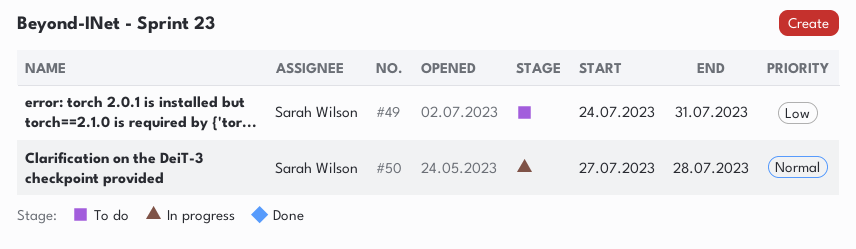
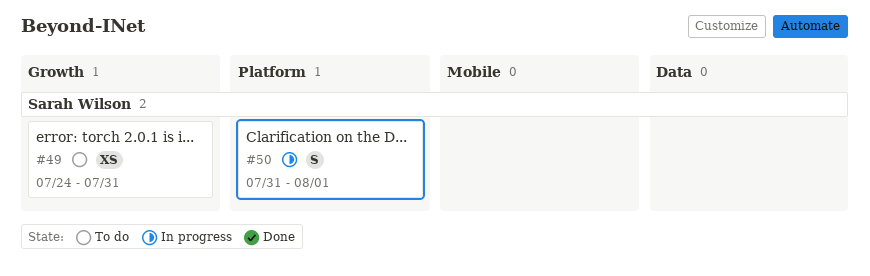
#50, start: Jul 27 -> Jul 31
#50, due: Jul 28 -> Aug 1

